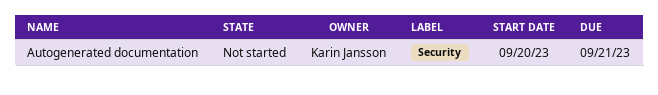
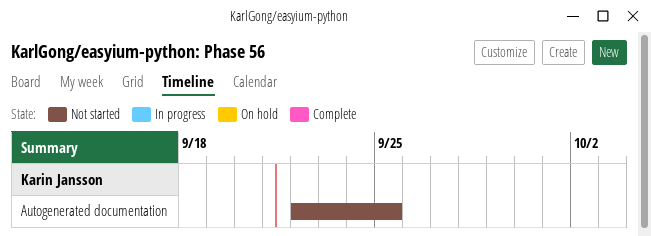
Autogenerated documentation, start: Sep 20 -> Sep 22
Autogenerated documentation, due: Sep 21 -> Sep 25

